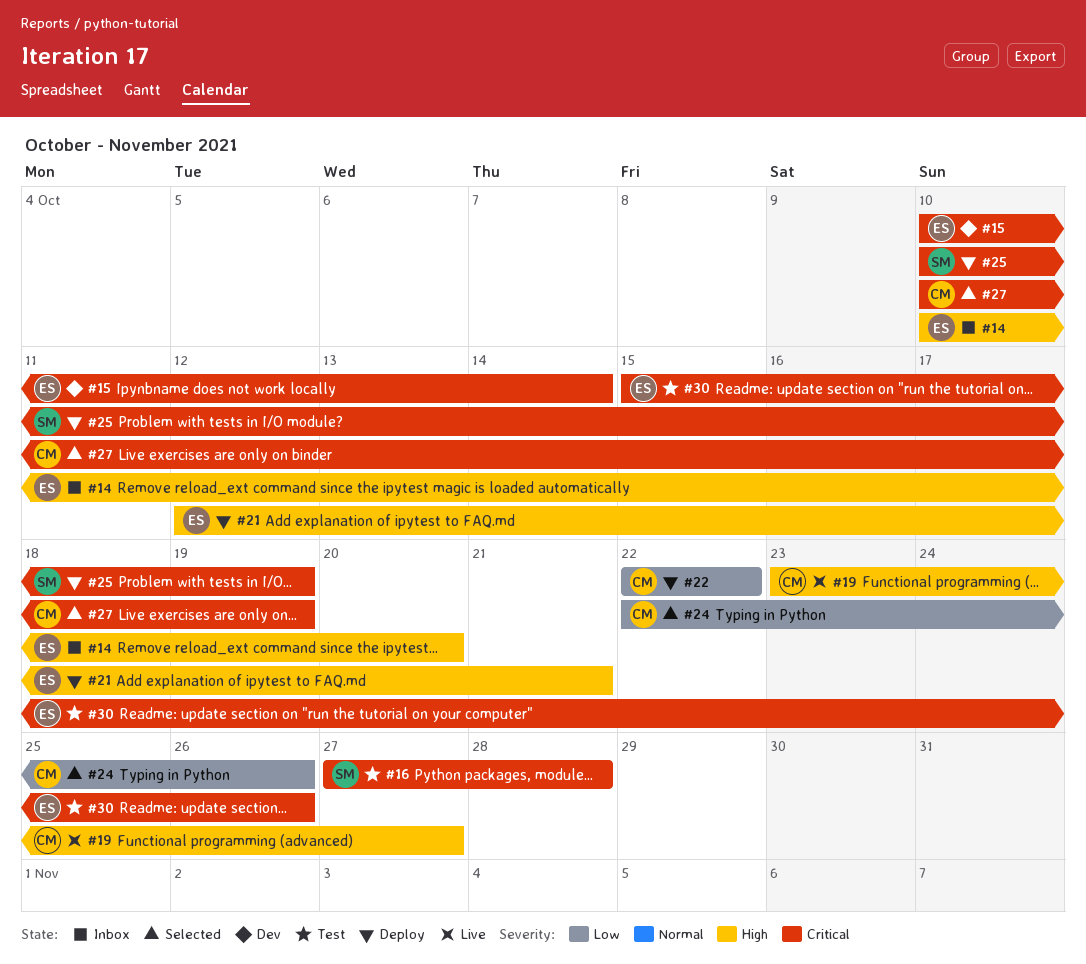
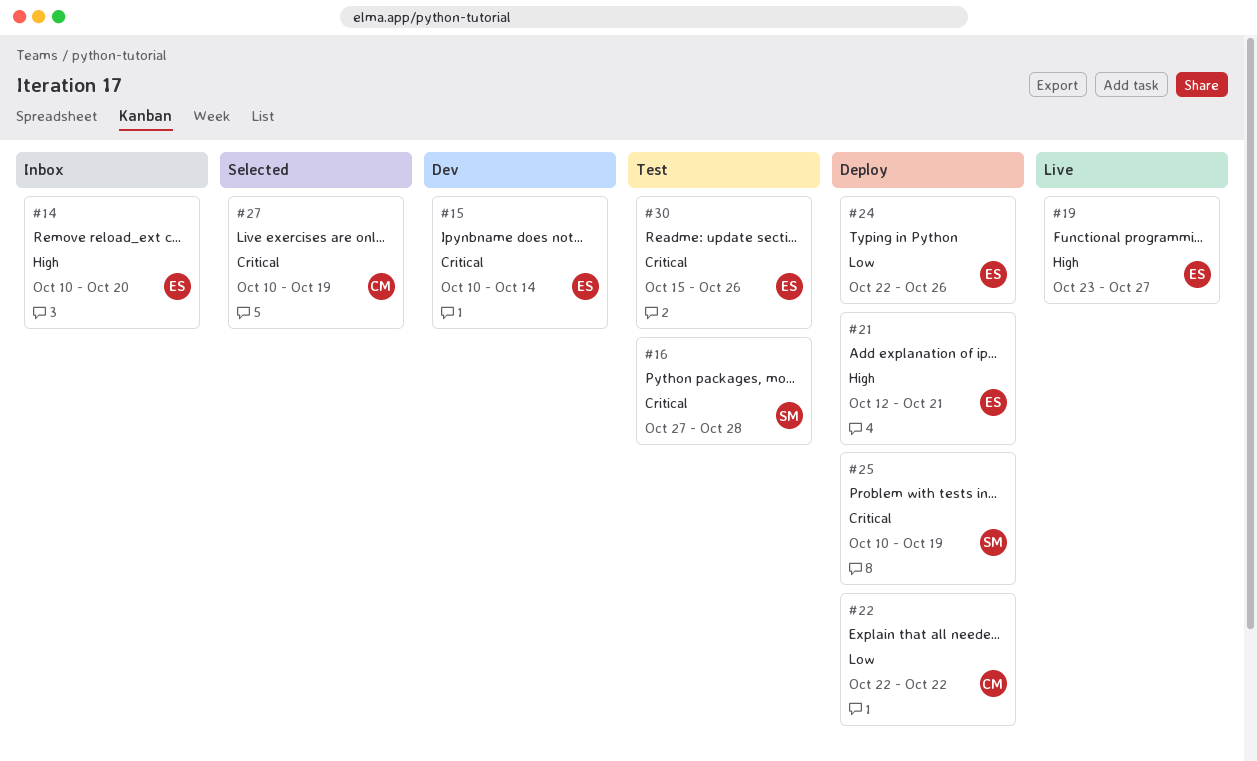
#19, owner: CM -> ES
#24, status: Selected -> Deploy
#24, owner: CM -> ES

